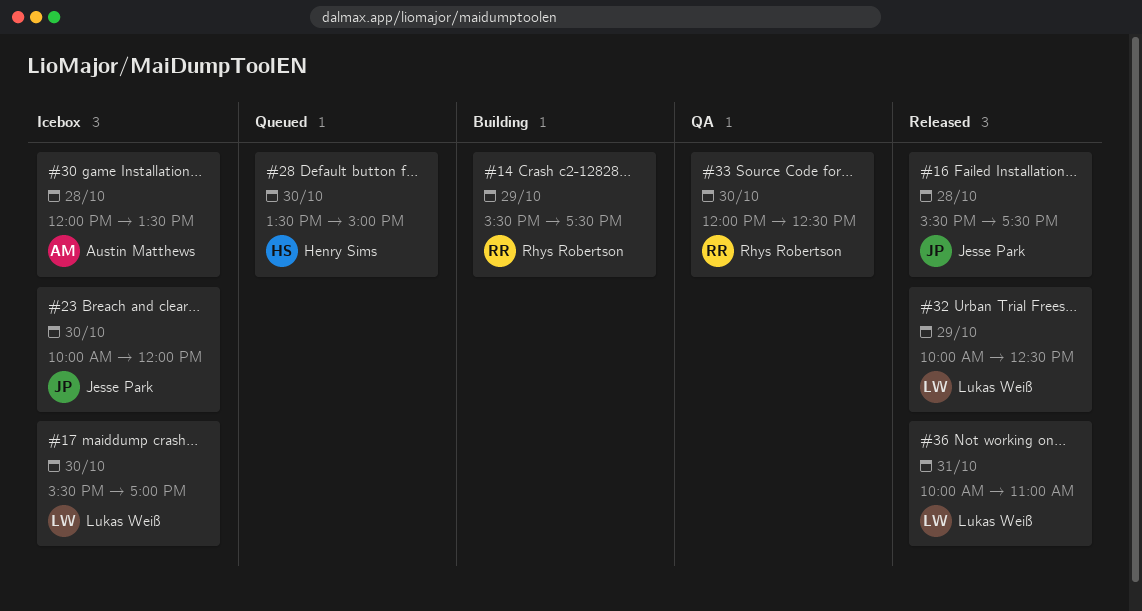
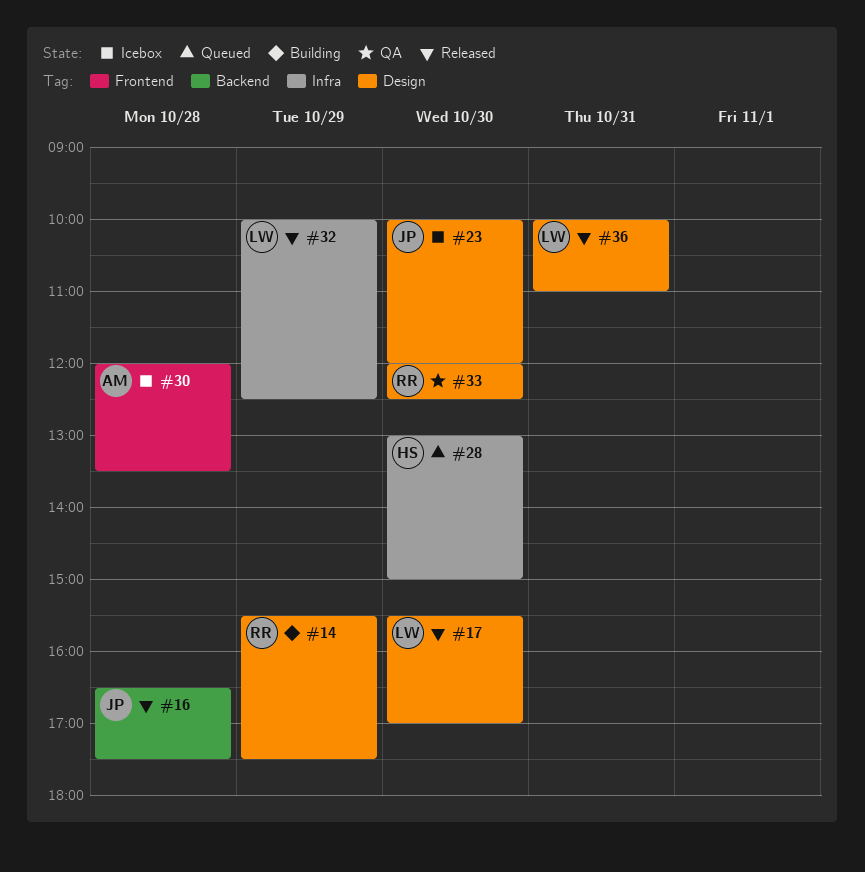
#16, begins: 15:30 -> 16:30
#17, status: Icebox -> Released
#28, begins: 13:30 -> 13:00

